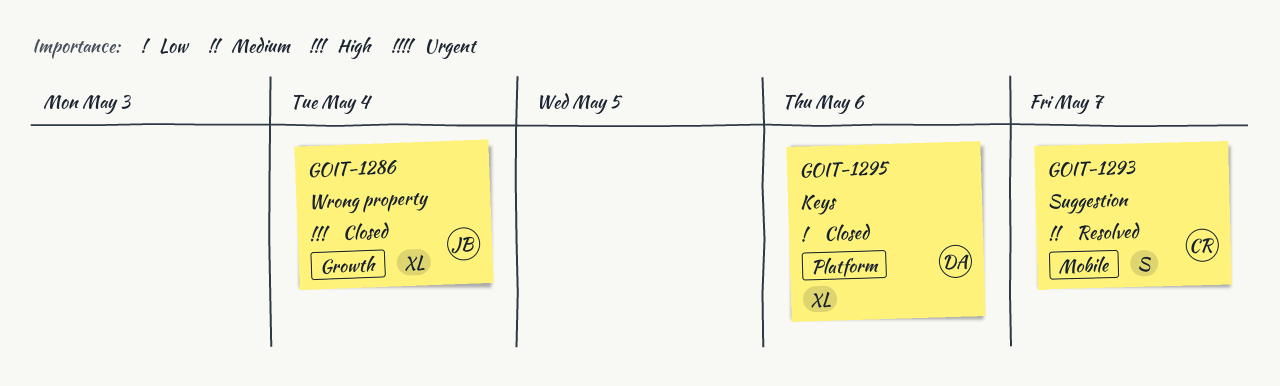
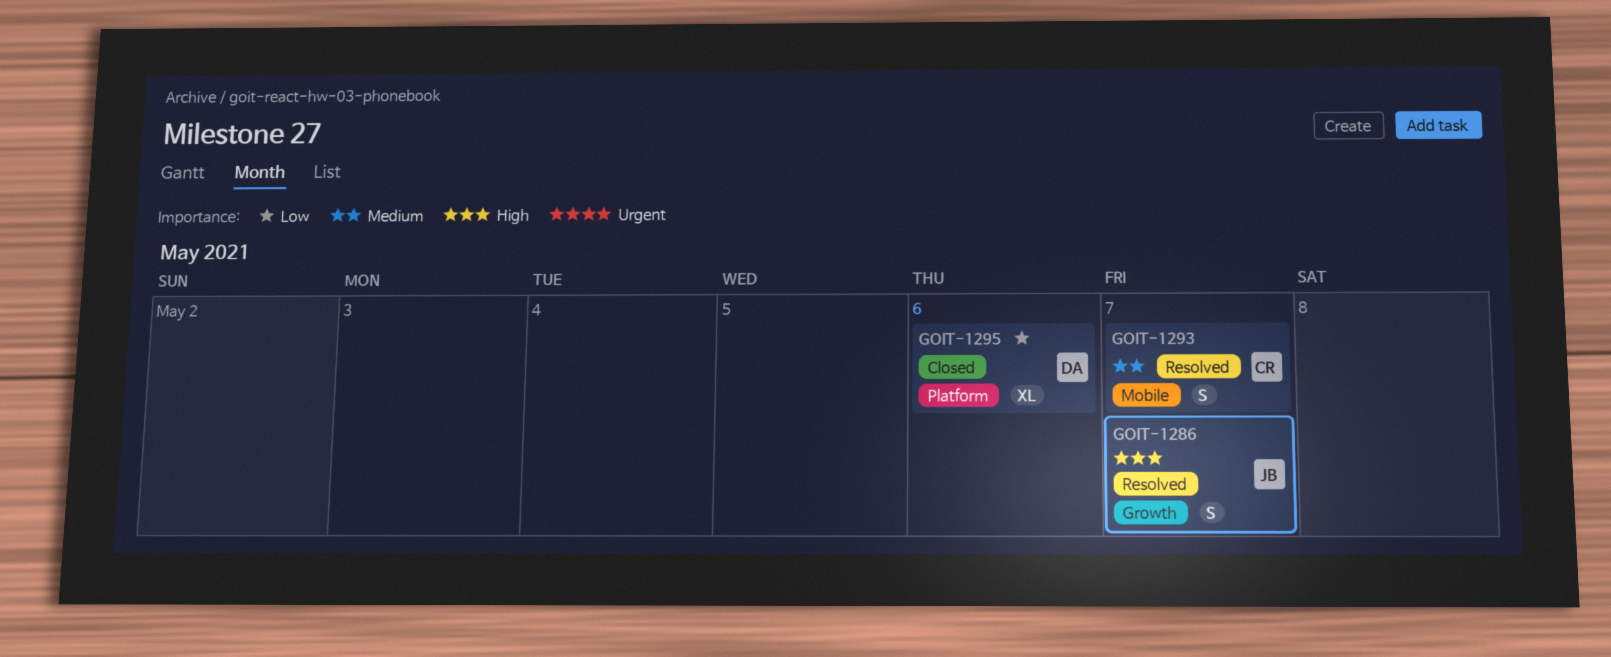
GOIT-1286, status: Closed -> Resolved
GOIT-1286, estimate: XL -> S
GOIT-1286, due: May 4 -> May 7

